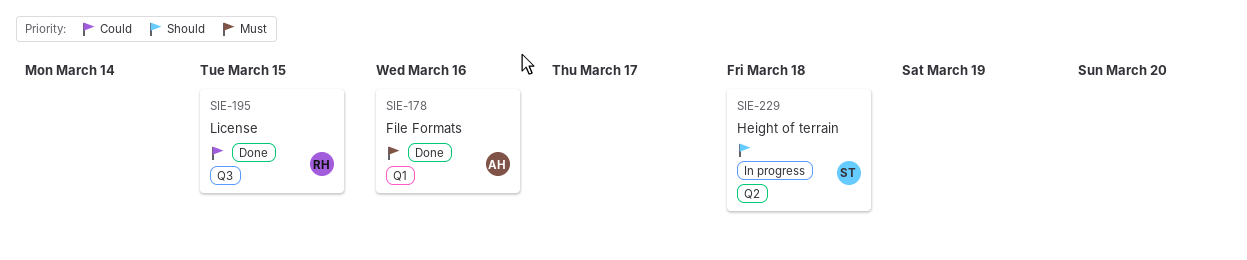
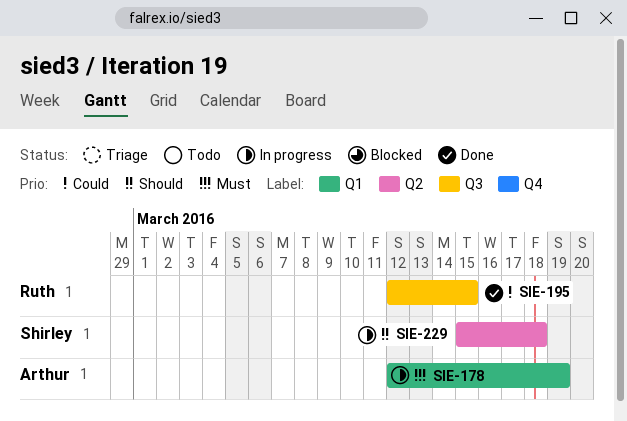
SIE-178, status: Done -> In progress
SIE-178, due: Mar 16 -> Mar 19

